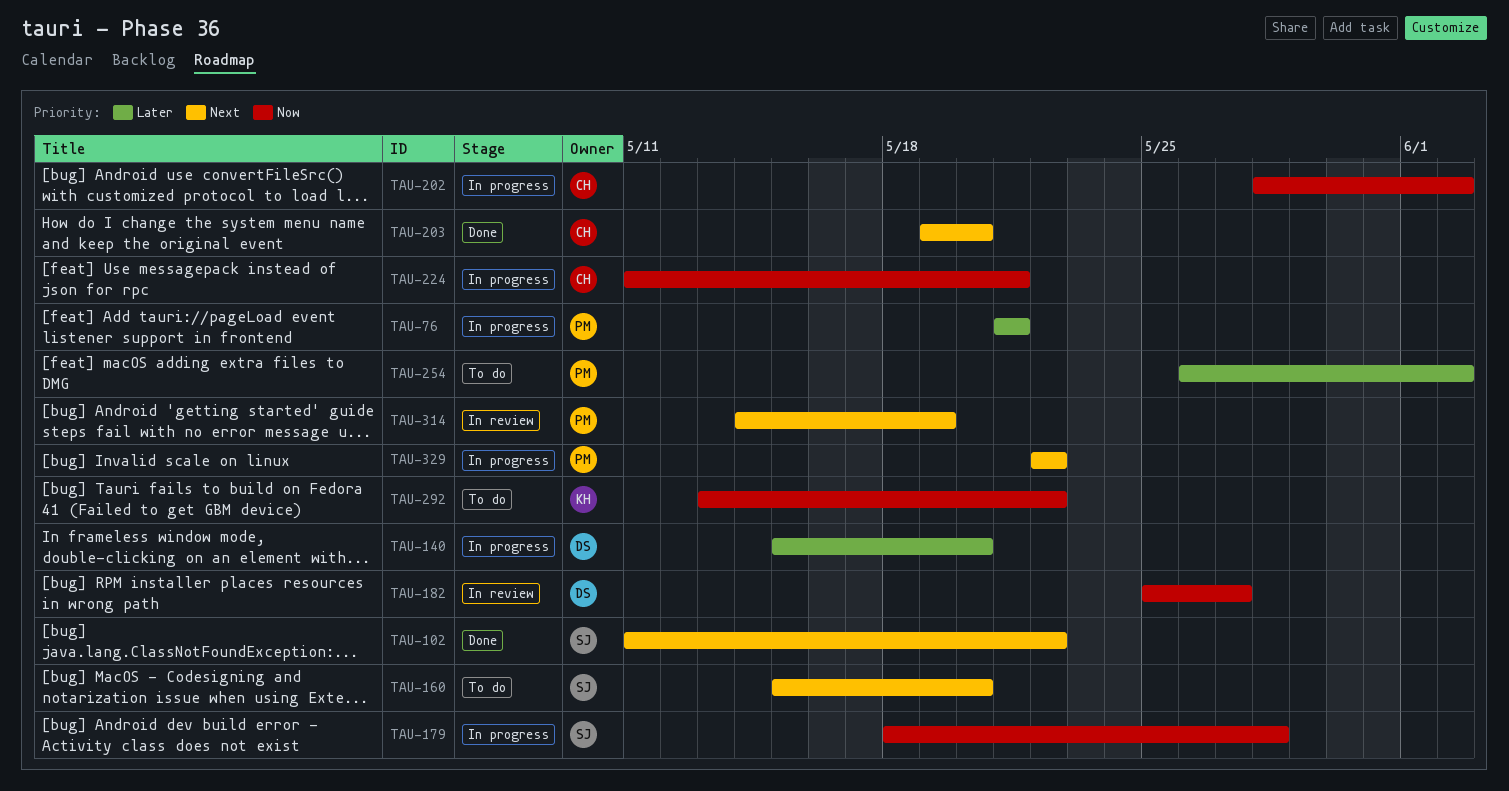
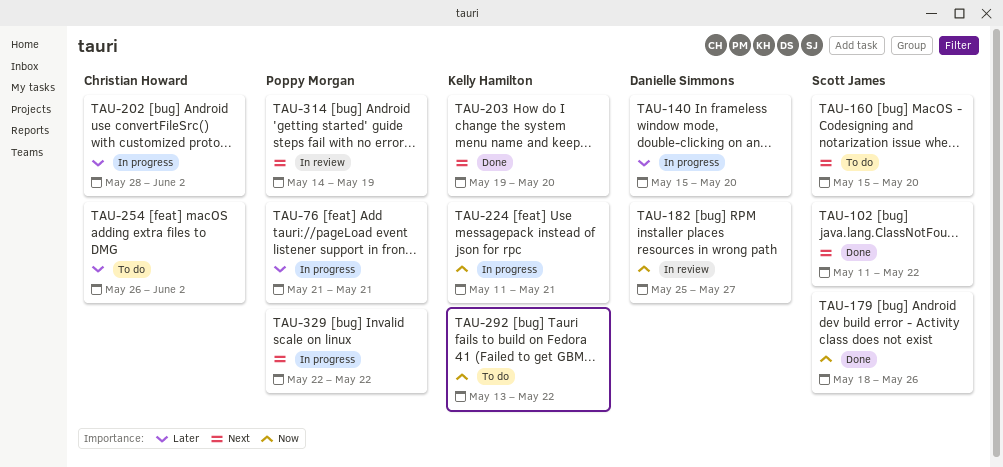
TAU-179, status: In progress -> Done
TAU-179, due: May 28 -> May 26
TAU-202, priority: Now -> Later
TAU-203, owner: Christian Howard -> Kelly Hamilton
TAU-224, owner: Christian Howard -> Kelly Hamilton
TAU-254, owner: Poppy Morgan -> Christian Howard

